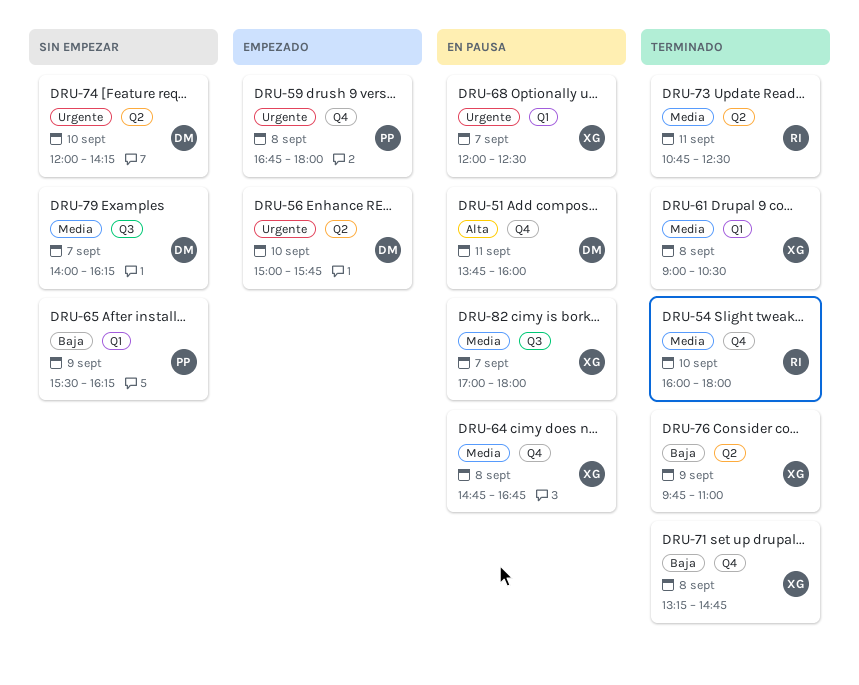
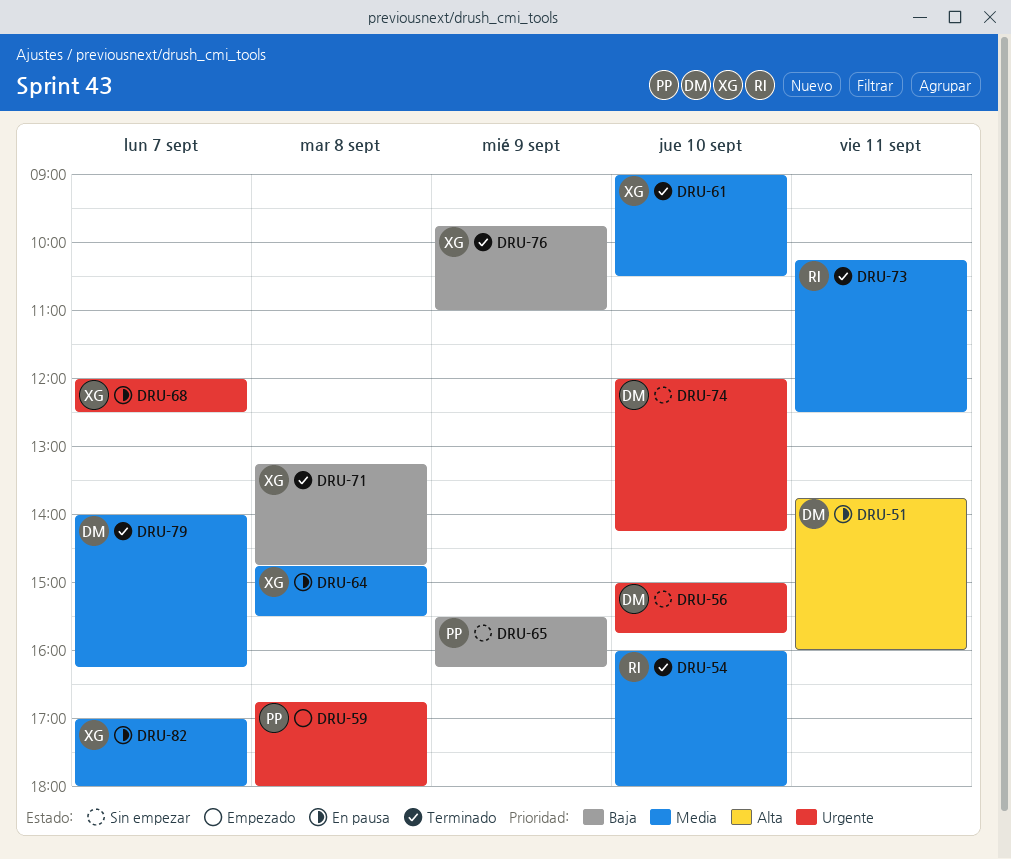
DRU-56, status: Empezado -> Sin empezar
DRU-61, day: Sep 8 -> Sep 10
DRU-64, ends: 16:45 -> 15:30
DRU-73, begins: 10:45 -> 10:15
DRU-79, status: Sin empezar -> Terminado

